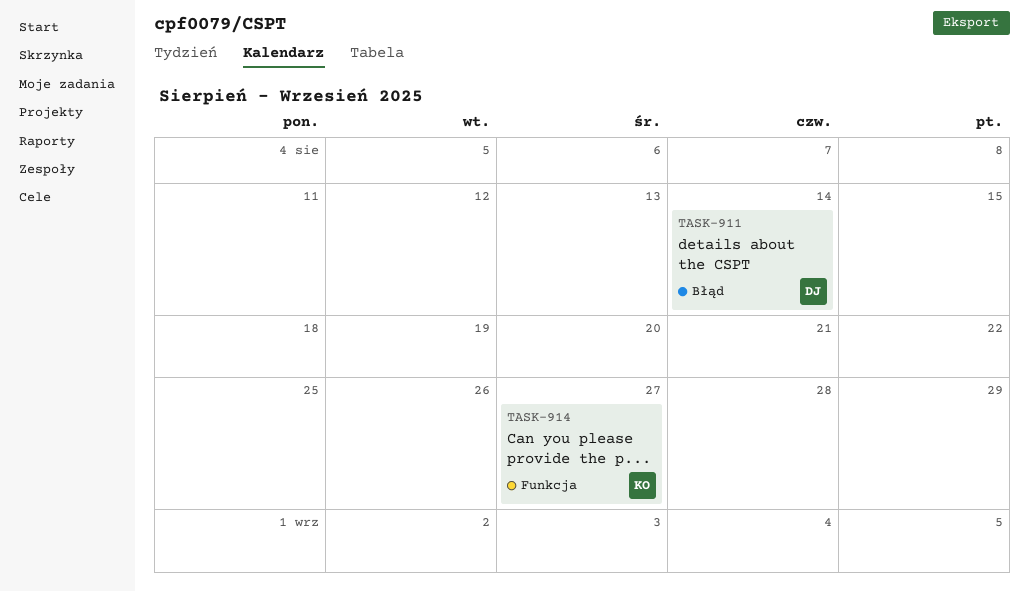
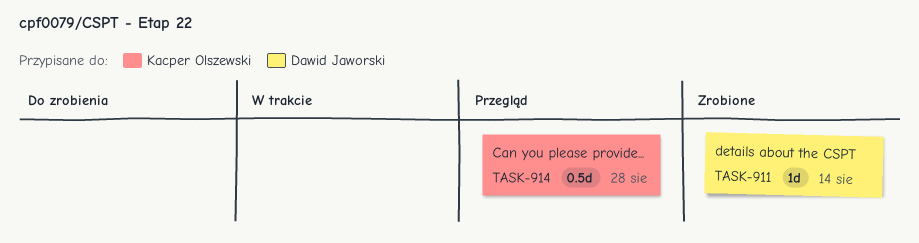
TASK-914, due: Aug 27 -> Aug 28

